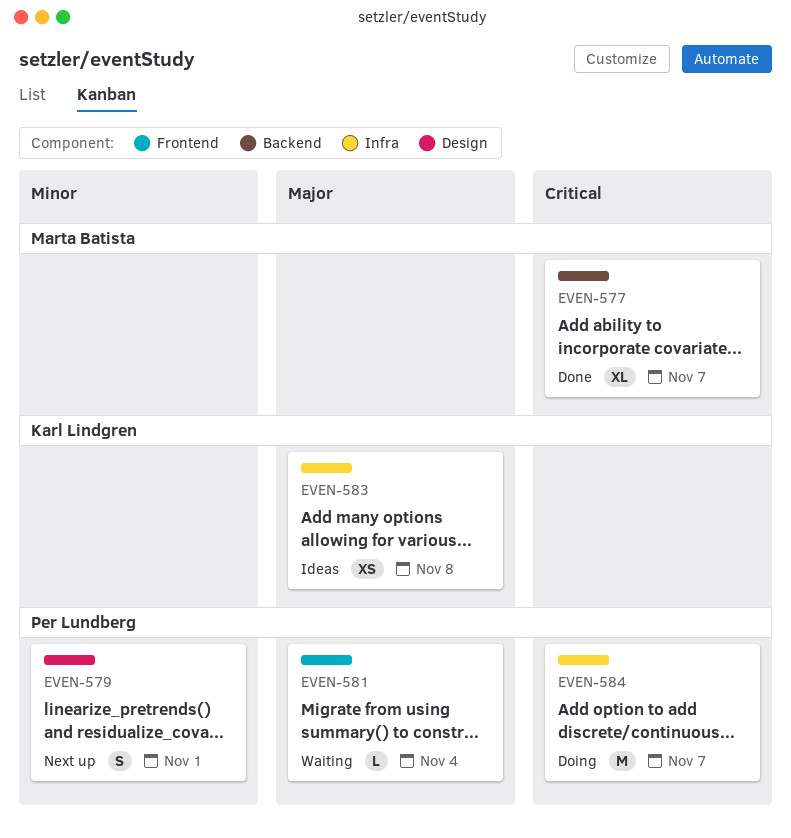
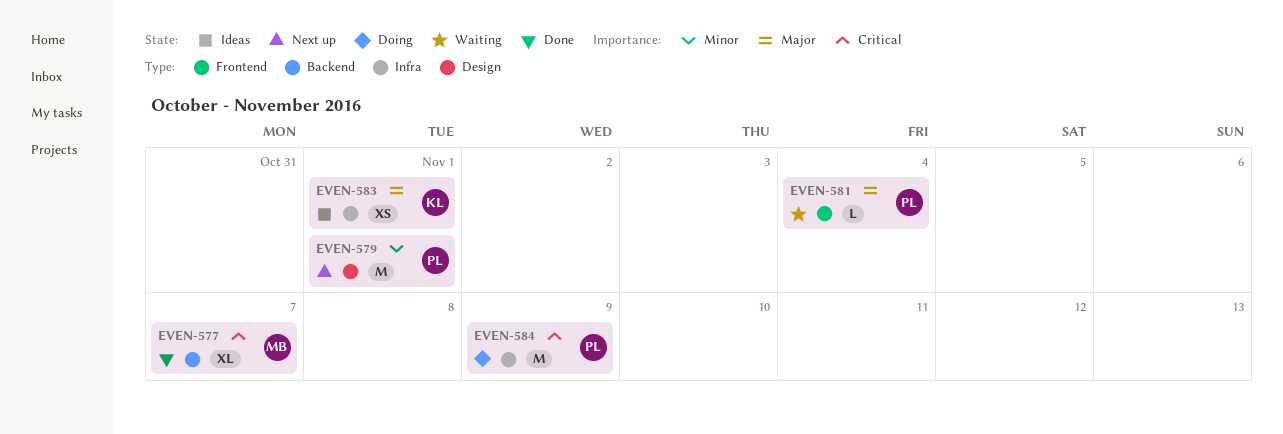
EVEN-579, estimate: S -> M
EVEN-583, due: Nov 8 -> Nov 1
EVEN-584, due: Nov 7 -> Nov 9

